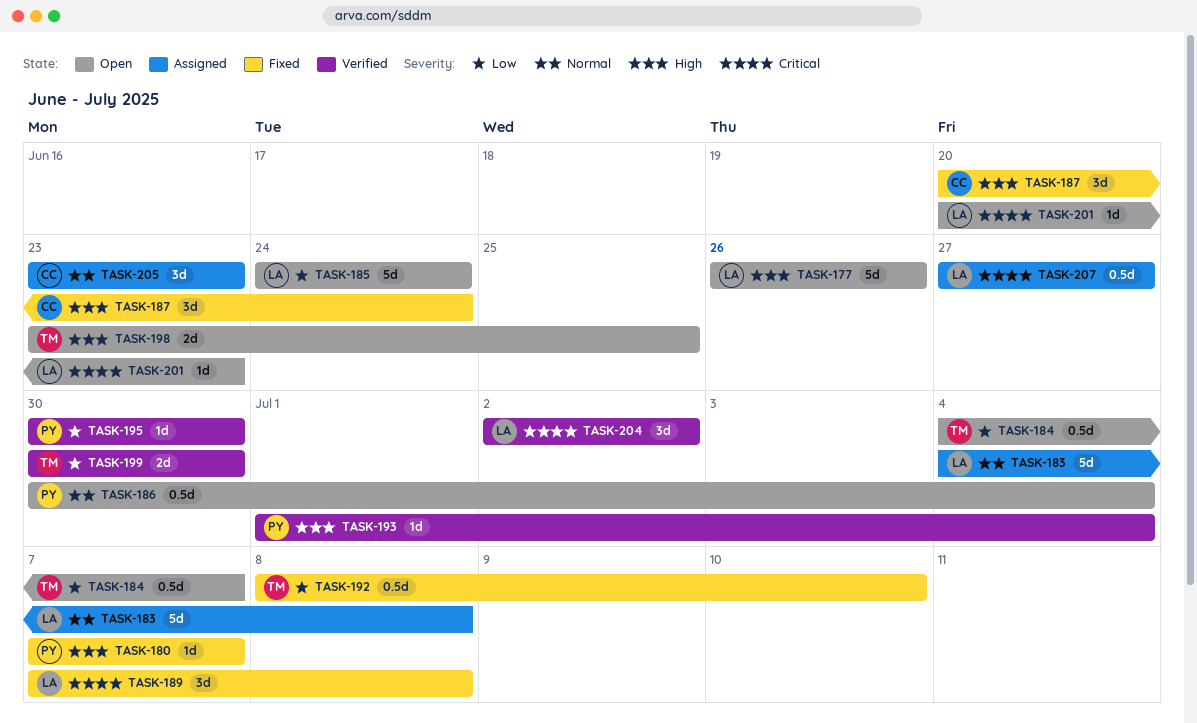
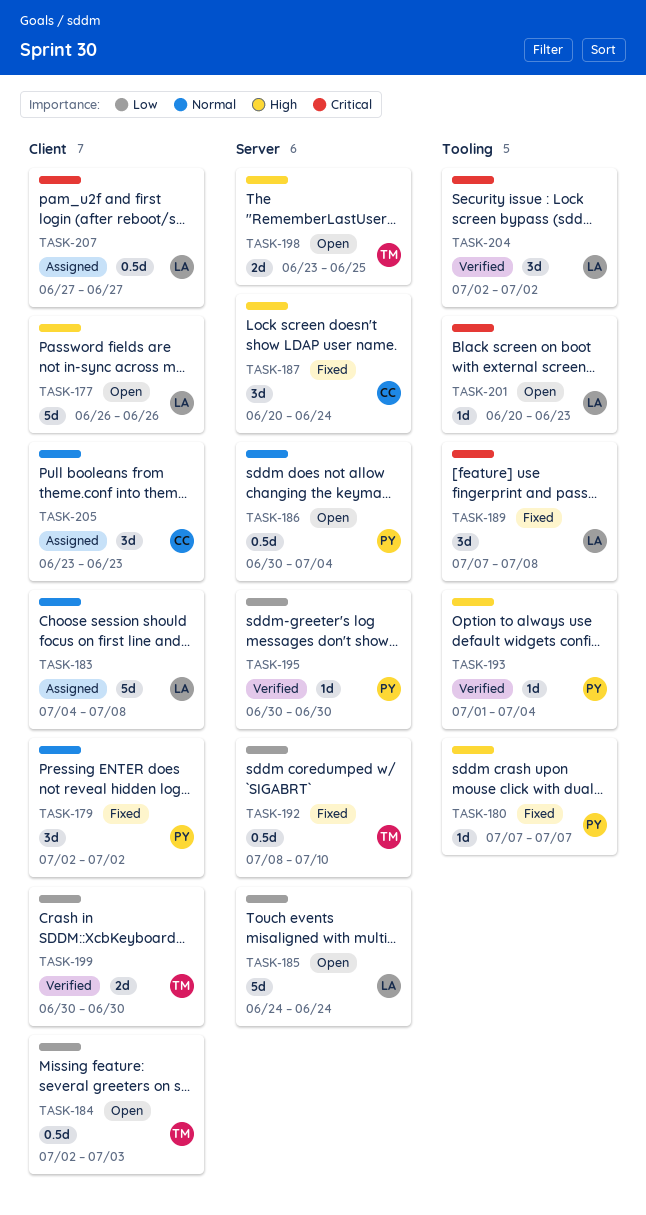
TASK-179: none -> present
TASK-184, start: Jul 4 -> Jul 2
TASK-184, due: Jul 7 -> Jul 3

